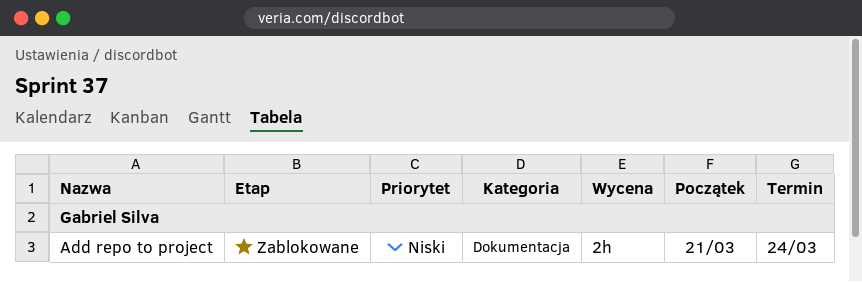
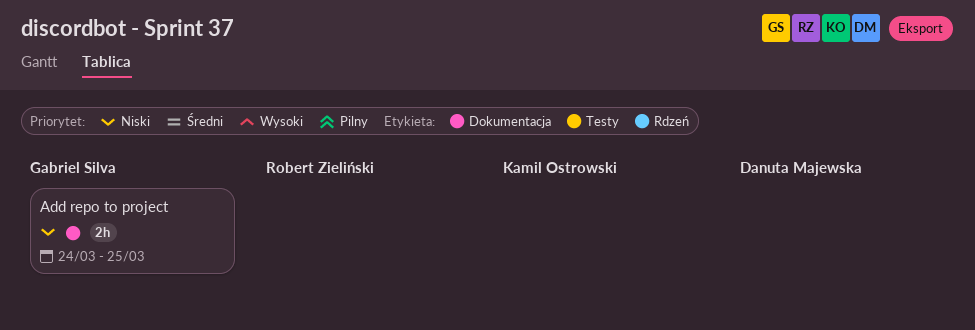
Add repo to project, start: Mar 21 -> Mar 24
Add repo to project, due: Mar 24 -> Mar 25

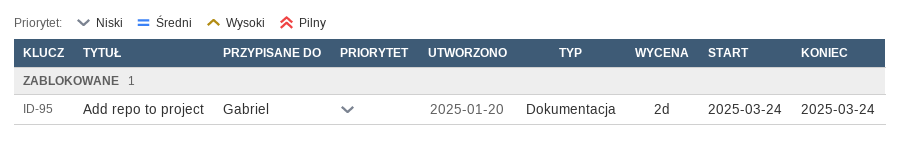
Add repo to project, estimate: 2h -> 2d
Add repo to project, due: Mar 25 -> Mar 24

